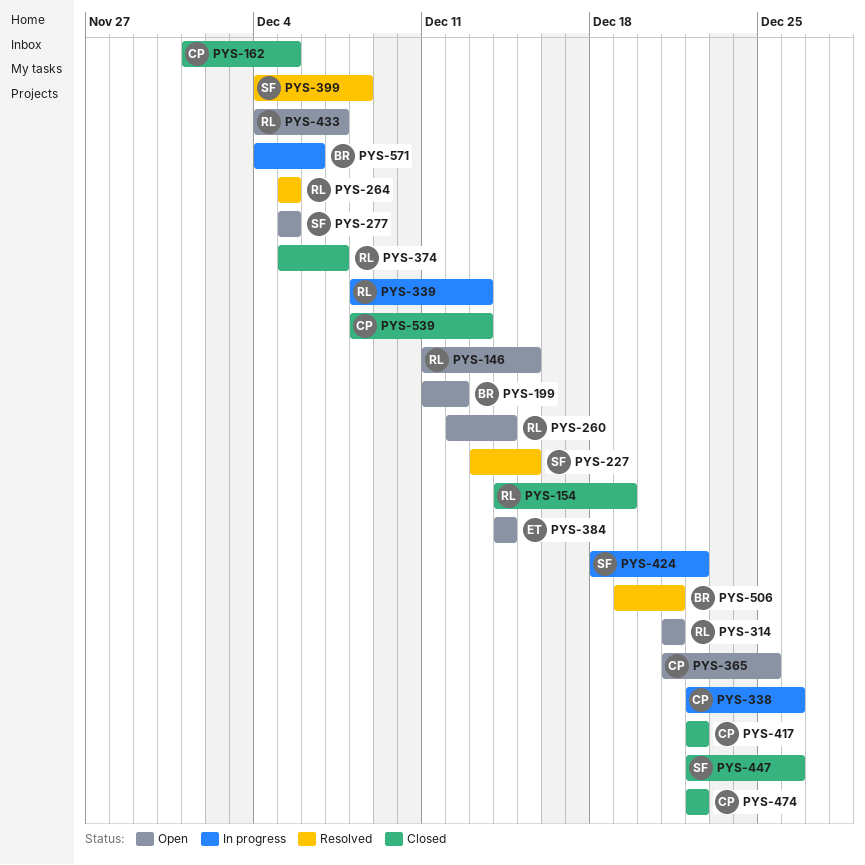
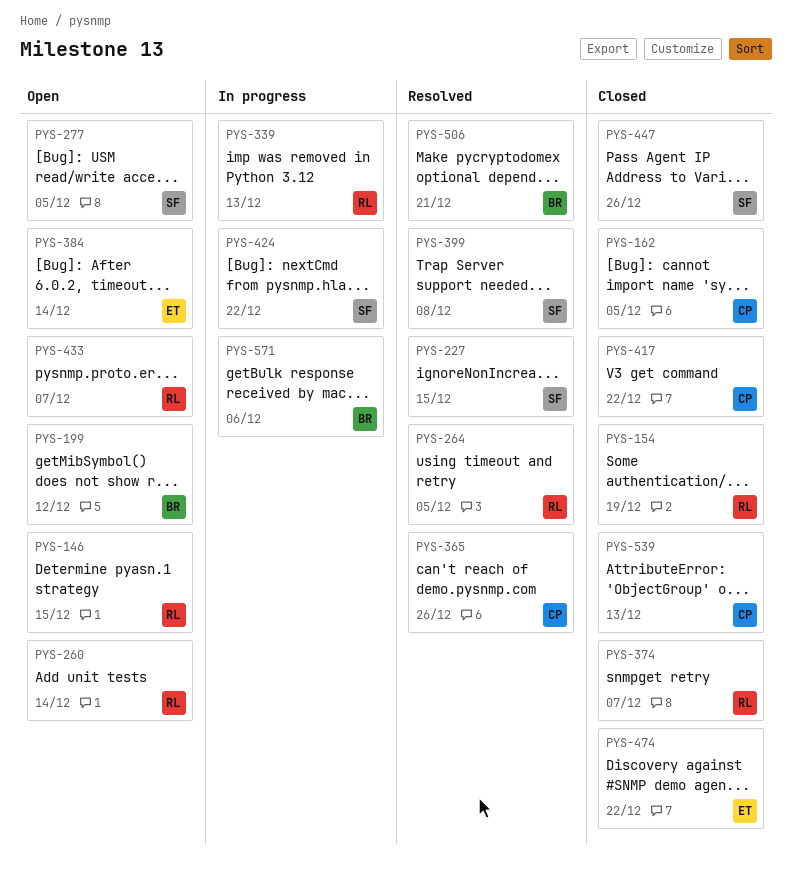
PYS-314: present -> none
PYS-338: present -> none
PYS-365, status: Open -> Resolved
PYS-365, due: Dec 25 -> Dec 26
PYS-474, owner: CP -> ET

